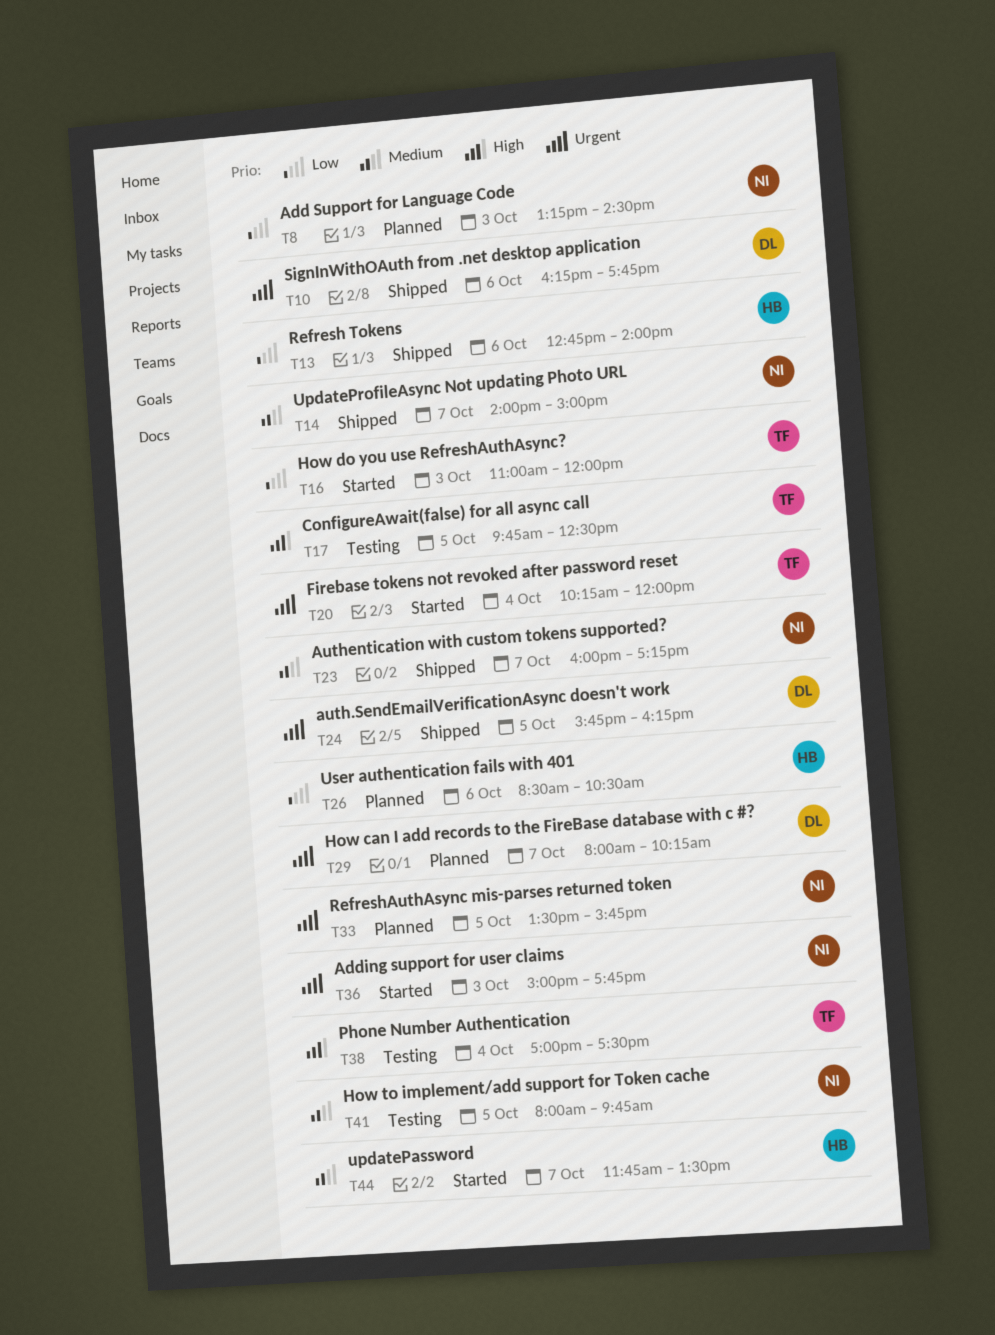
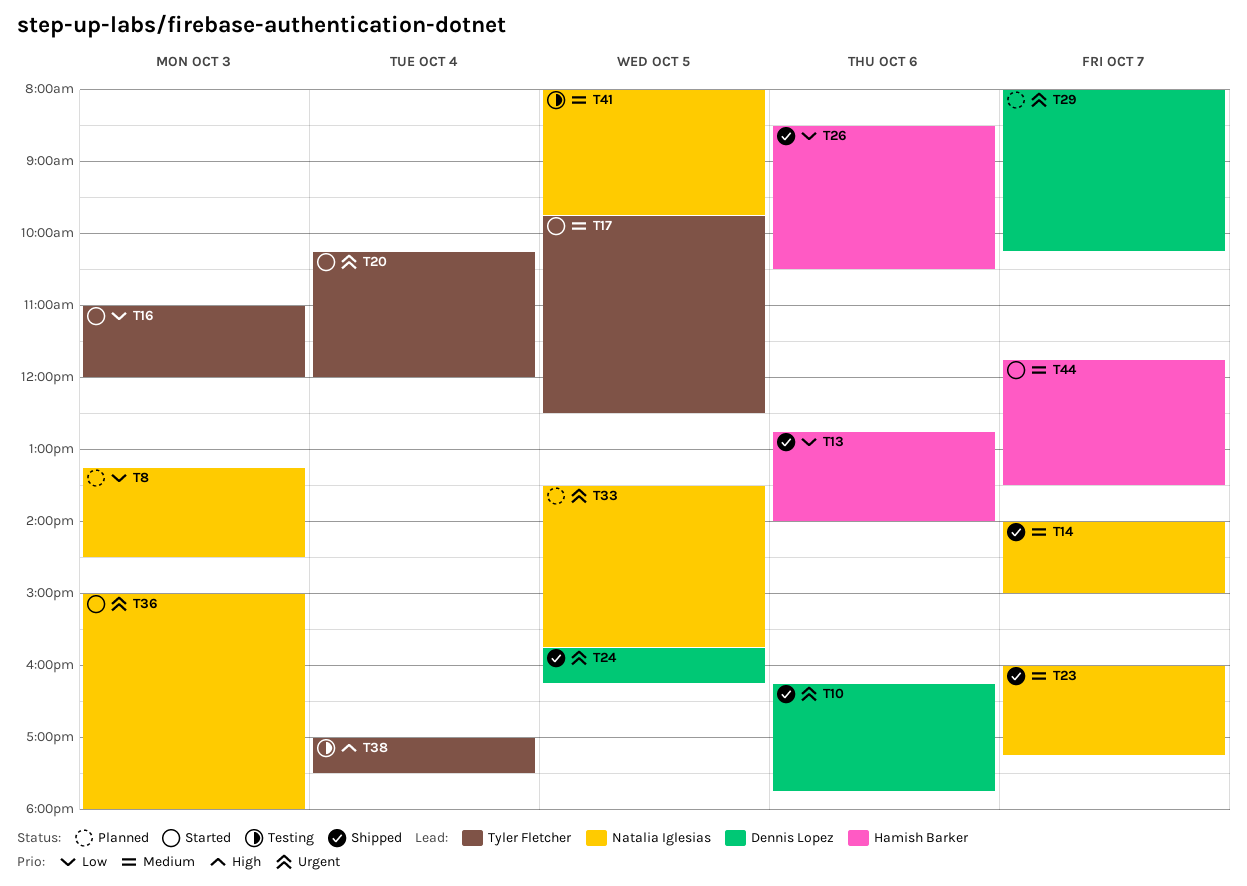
T17, status: Testing -> Started
T17, priority: High -> Medium
T26, status: Planned -> Shipped
T36, ends: 17:45 -> 18:00

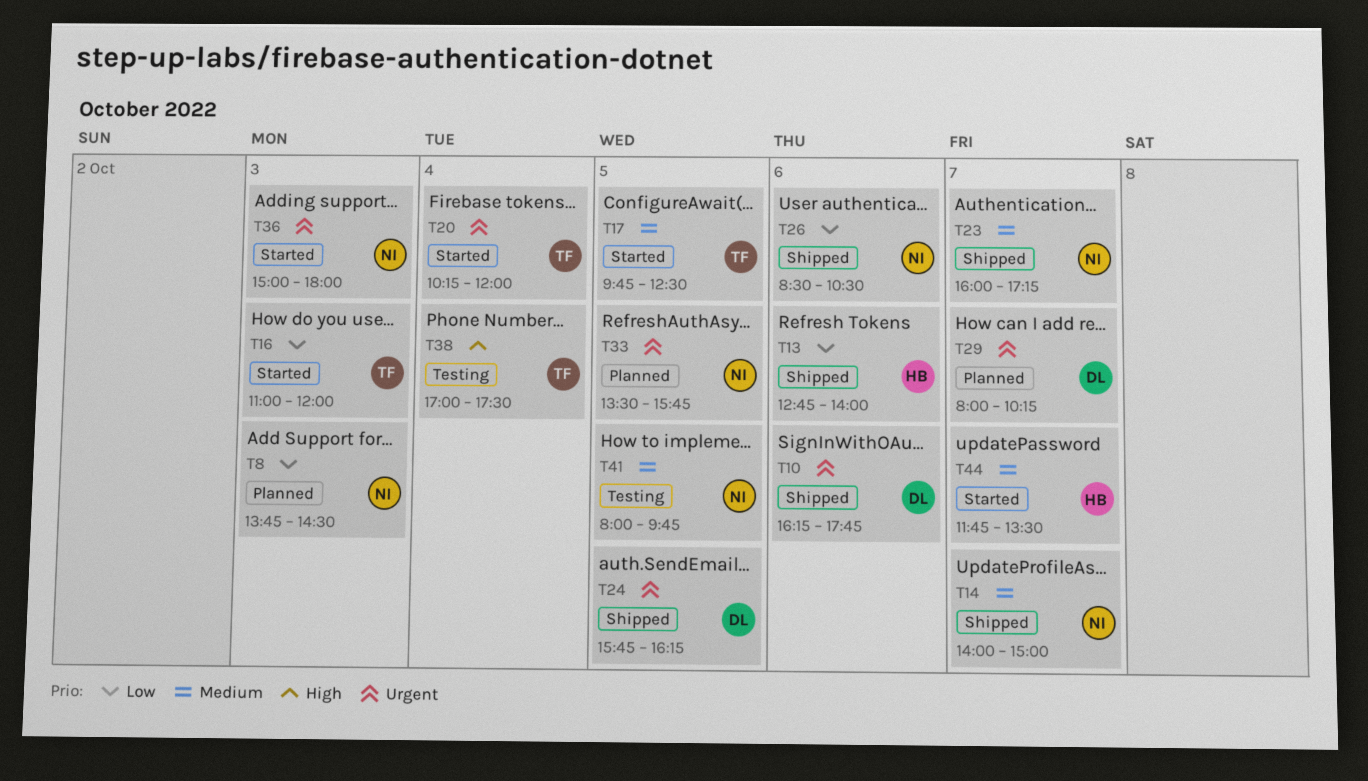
T8, begins: 13:15 -> 13:45
T26, owner: Hamish Barker -> Natalia Iglesias

